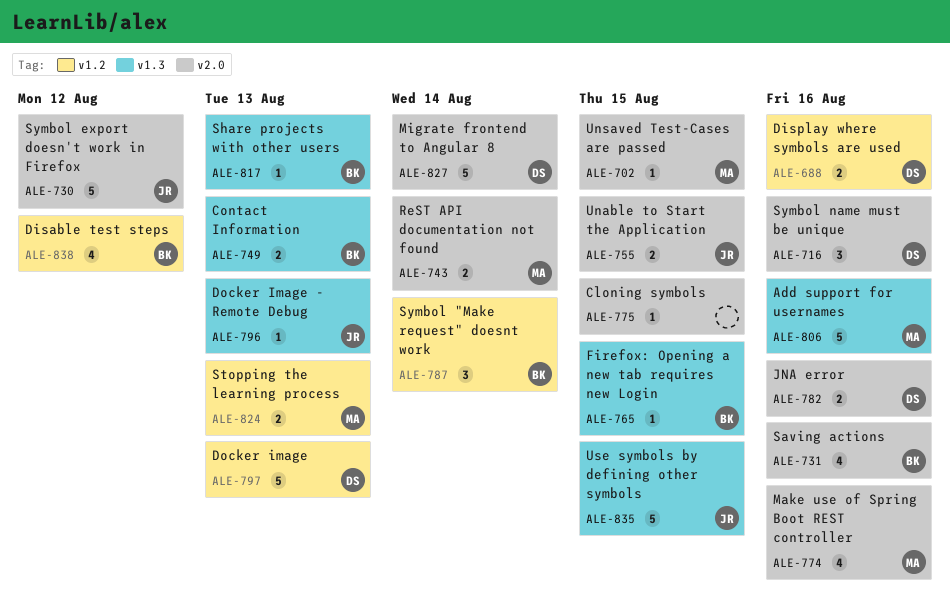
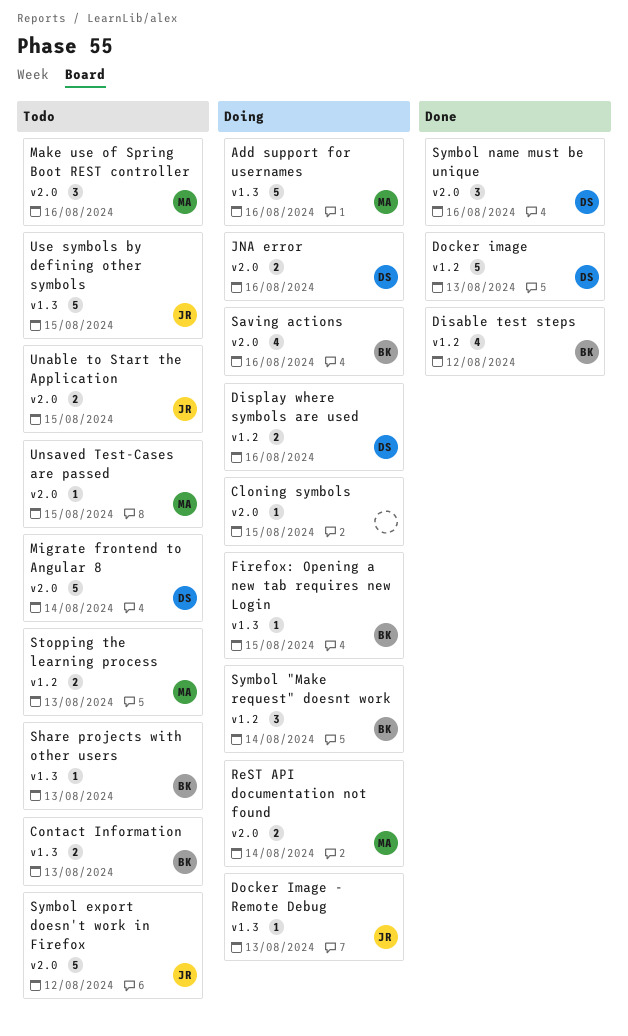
Make use of Spring Boot REST controller, estimate: 4 -> 3

